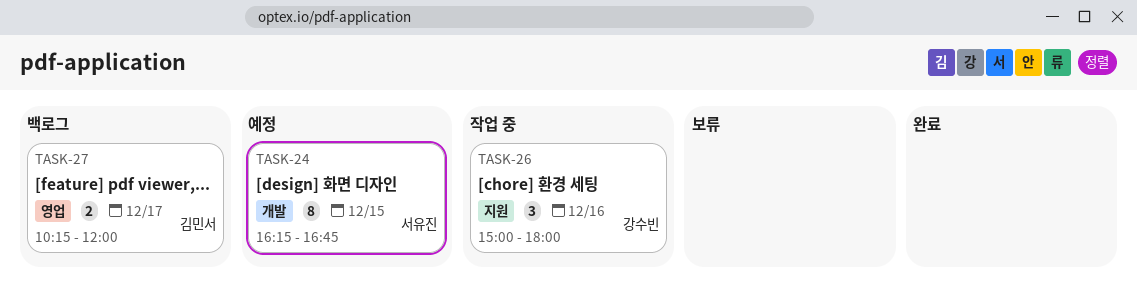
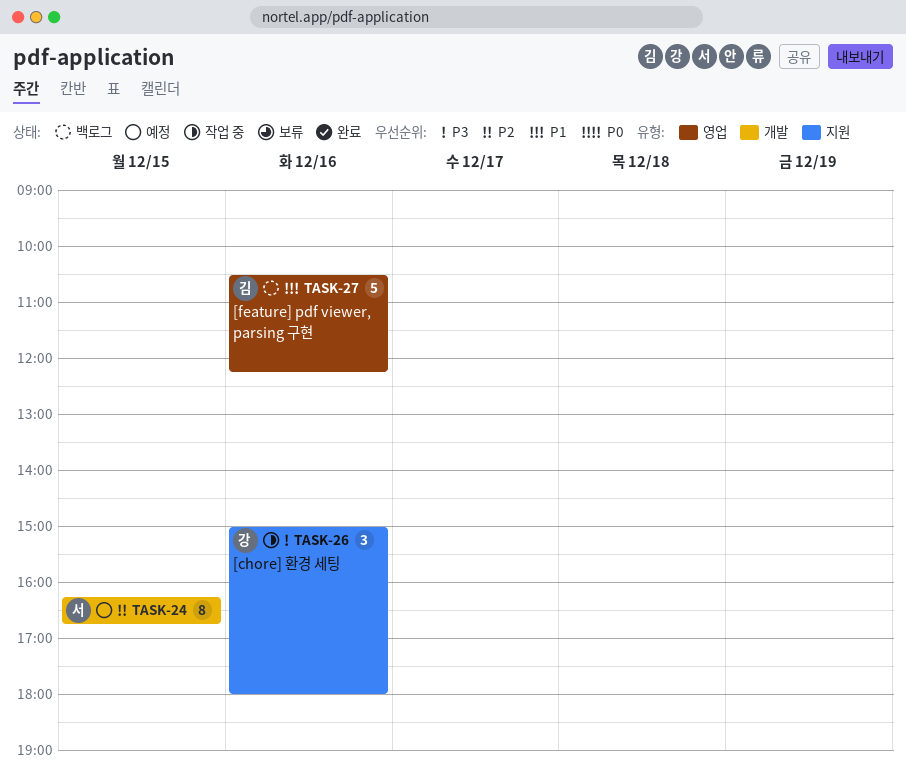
TASK-27, estimate: 2 -> 5
TASK-27, day: Dec 17 -> Dec 16
TASK-27, begins: 10:15 -> 10:30
TASK-27, ends: 12:00 -> 12:15

